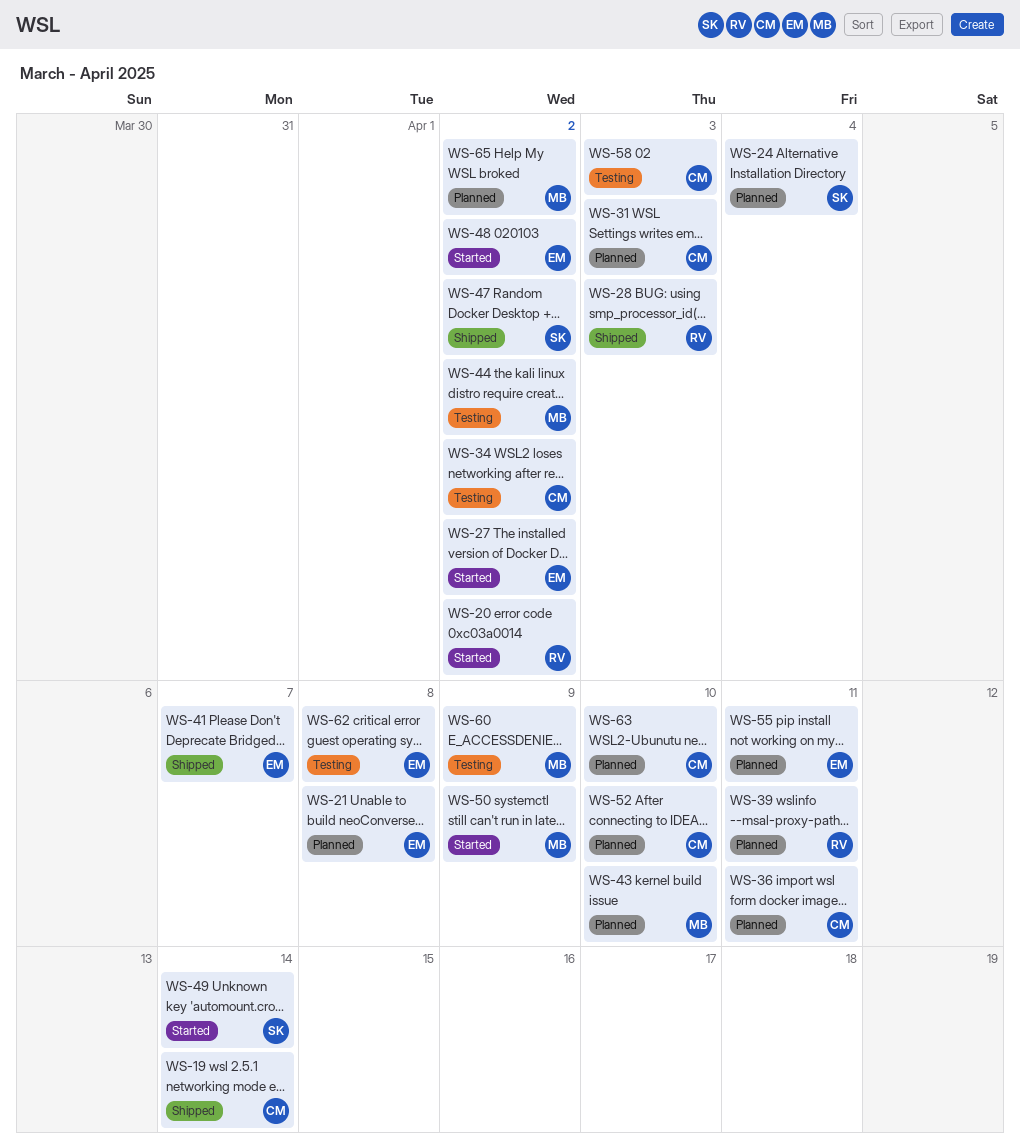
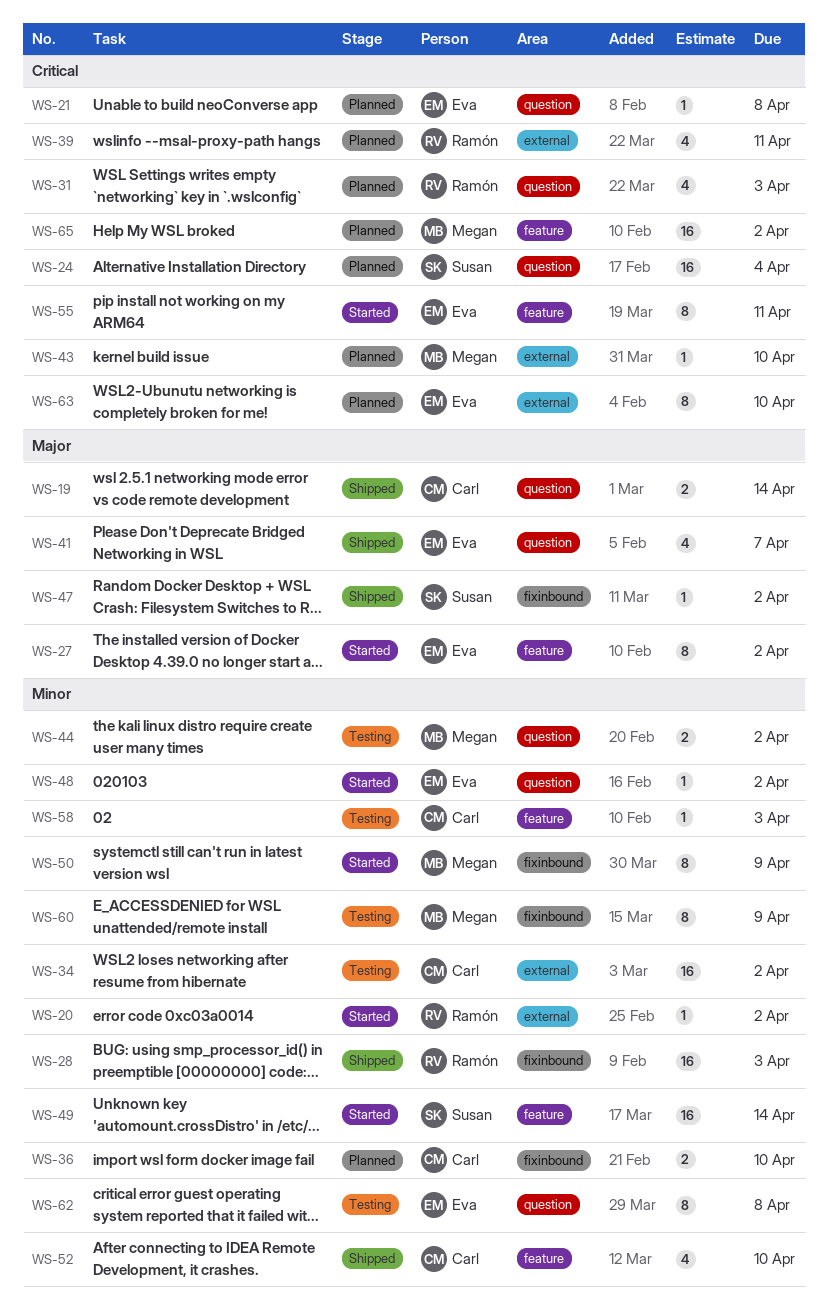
WS-31, owner: Carl -> Ramón
WS-36, due: Apr 11 -> Apr 10
WS-52, status: Planned -> Shipped
WS-55, status: Planned -> Started
WS-63, owner: Carl -> Eva

